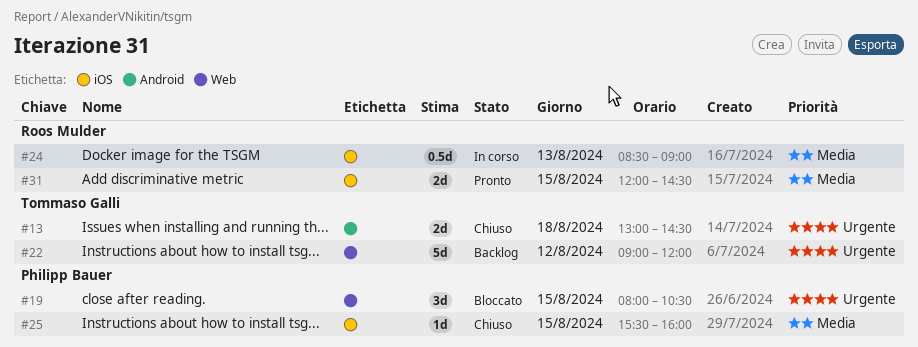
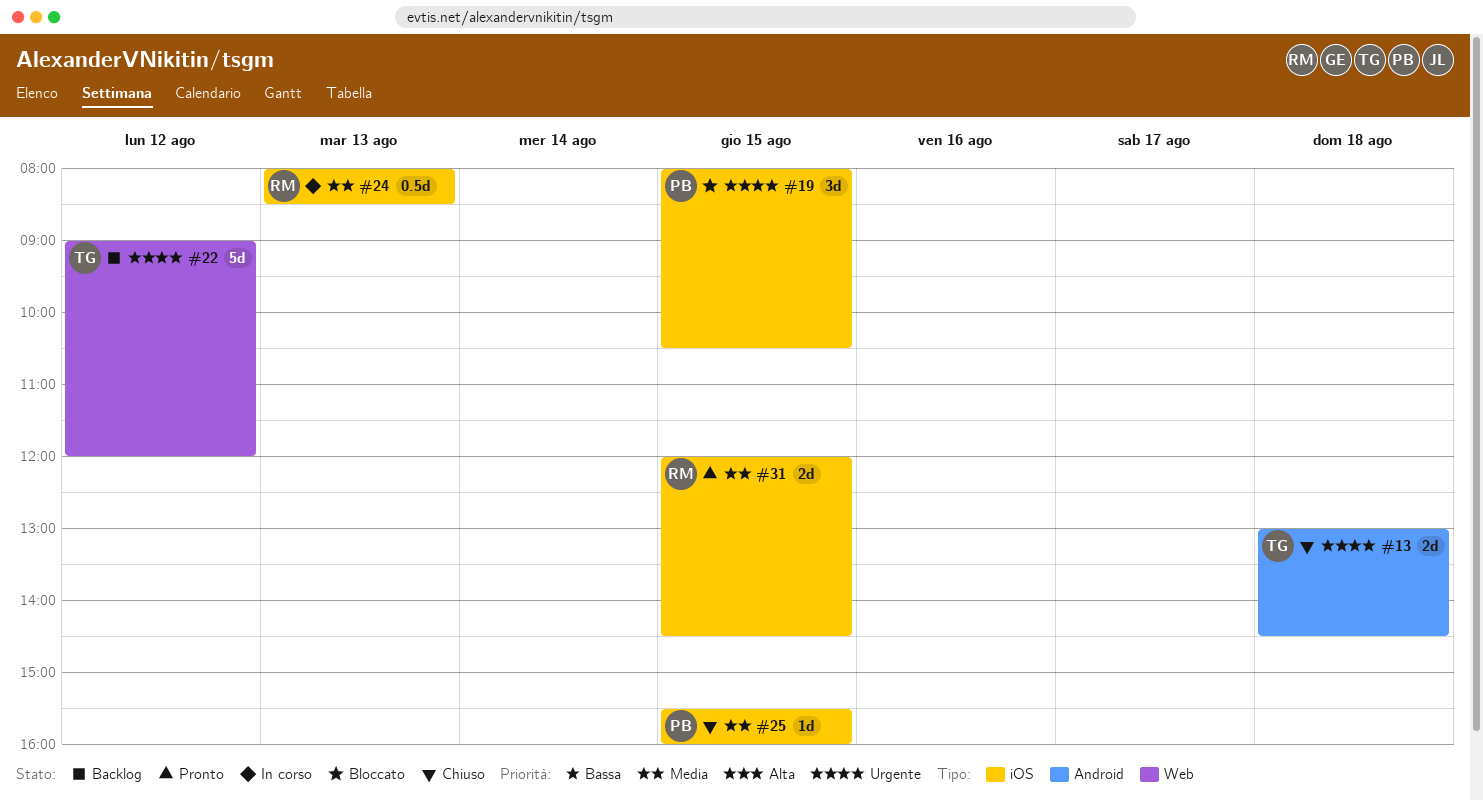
#19, label: Web -> iOS
#24, begins: 08:30 -> 08:00
#24, ends: 09:00 -> 08:30

